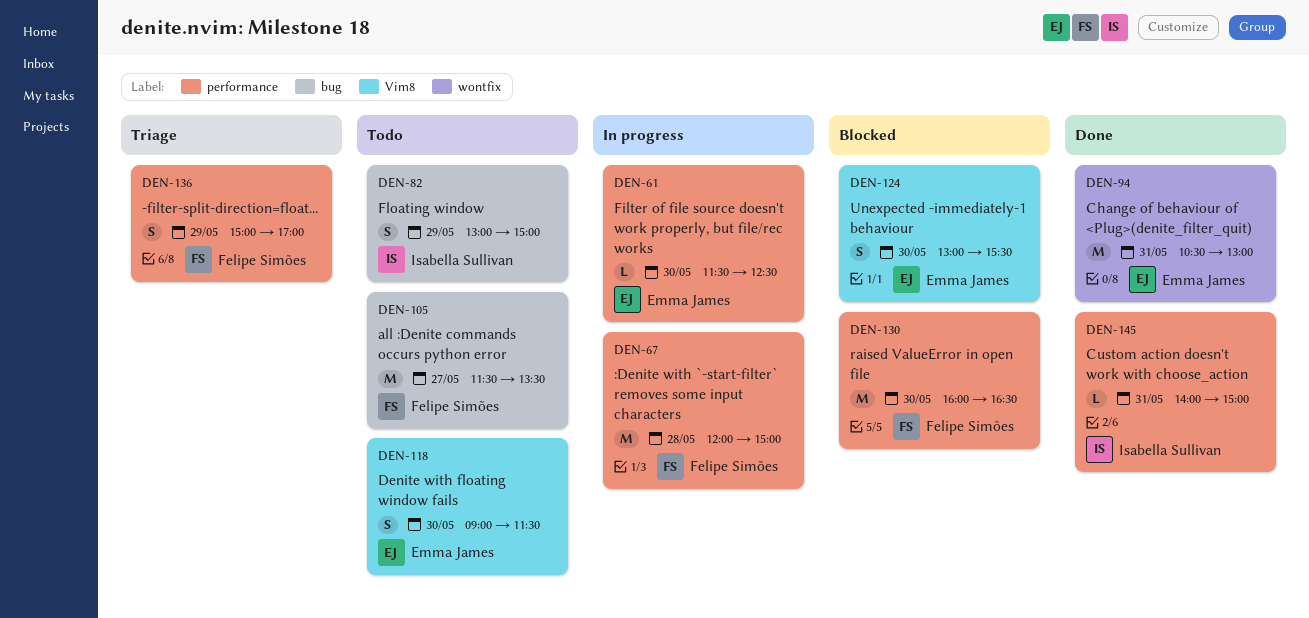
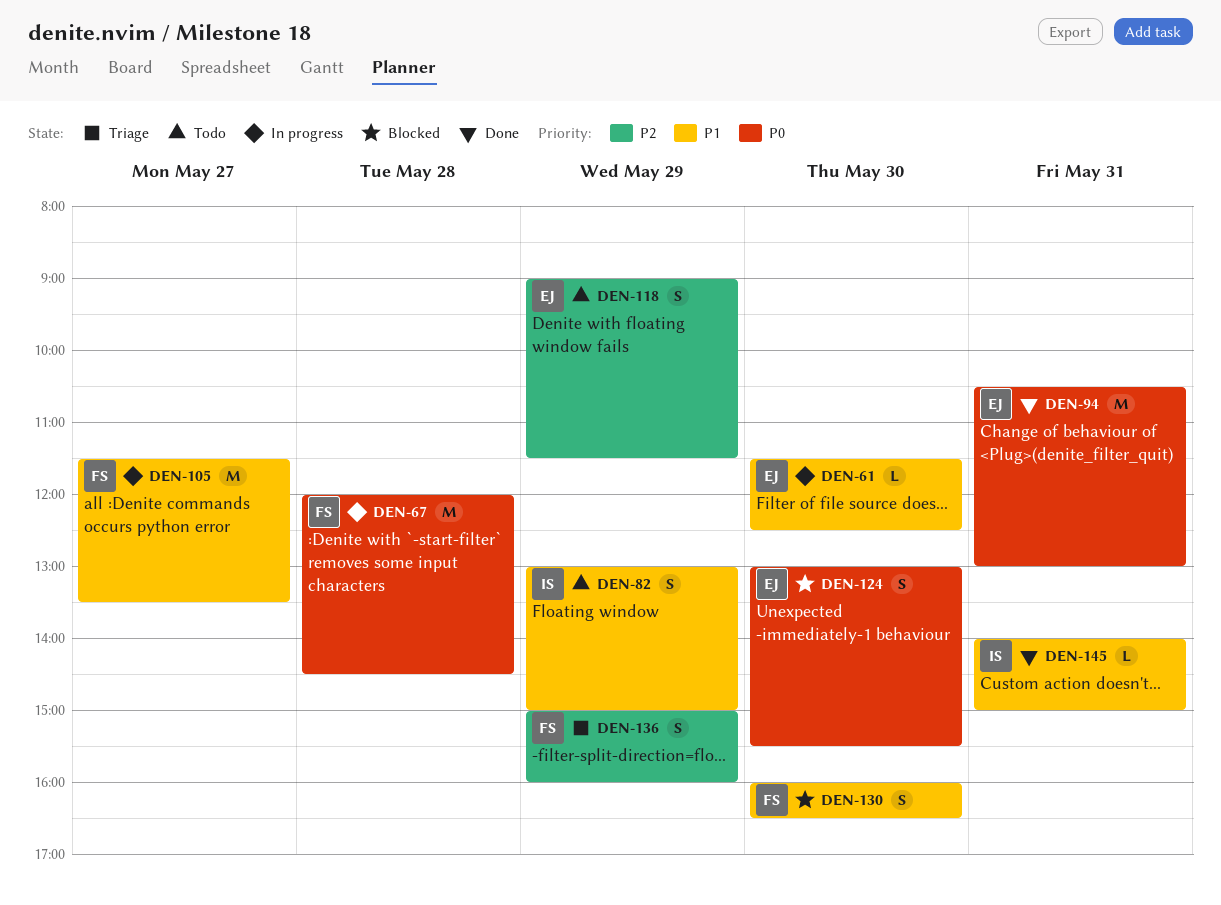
DEN-67, ends: 15:00 -> 14:30
DEN-105, status: Todo -> In progress
DEN-118, day: May 30 -> May 29
DEN-130, estimate: M -> S
DEN-136, ends: 17:00 -> 16:00

